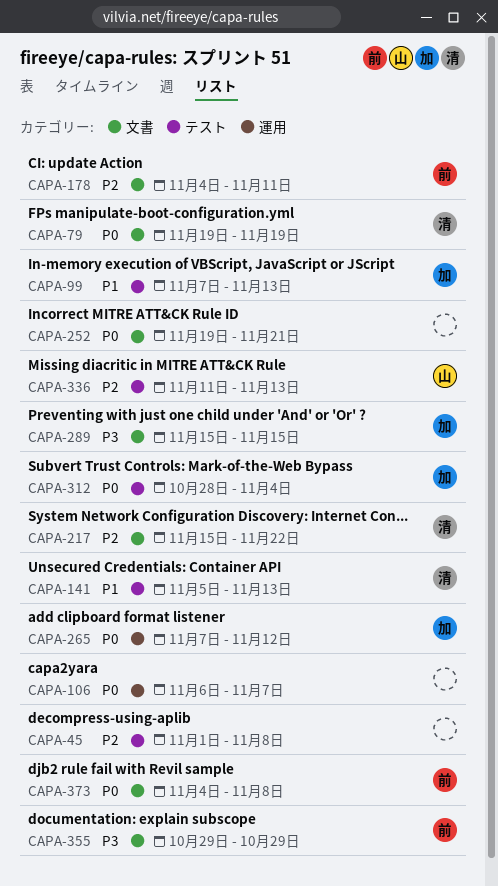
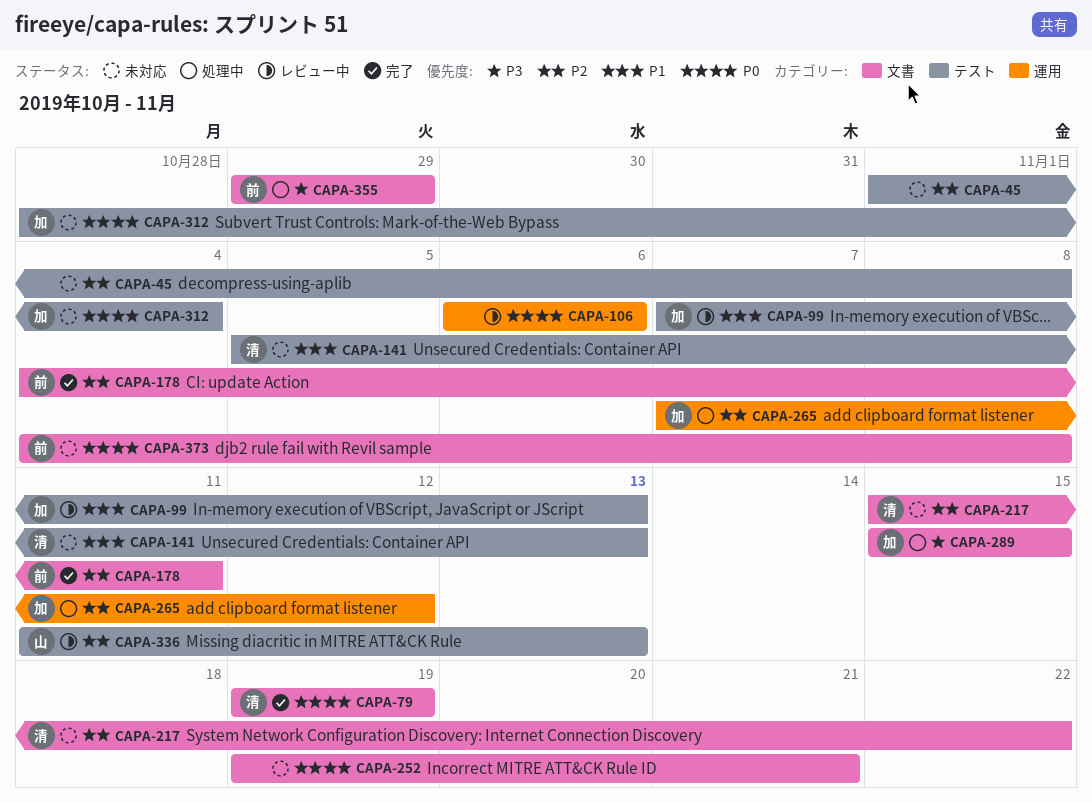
CAPA-106, due: Nov 7 -> Nov 6
CAPA-265, priority: P0 -> P2

